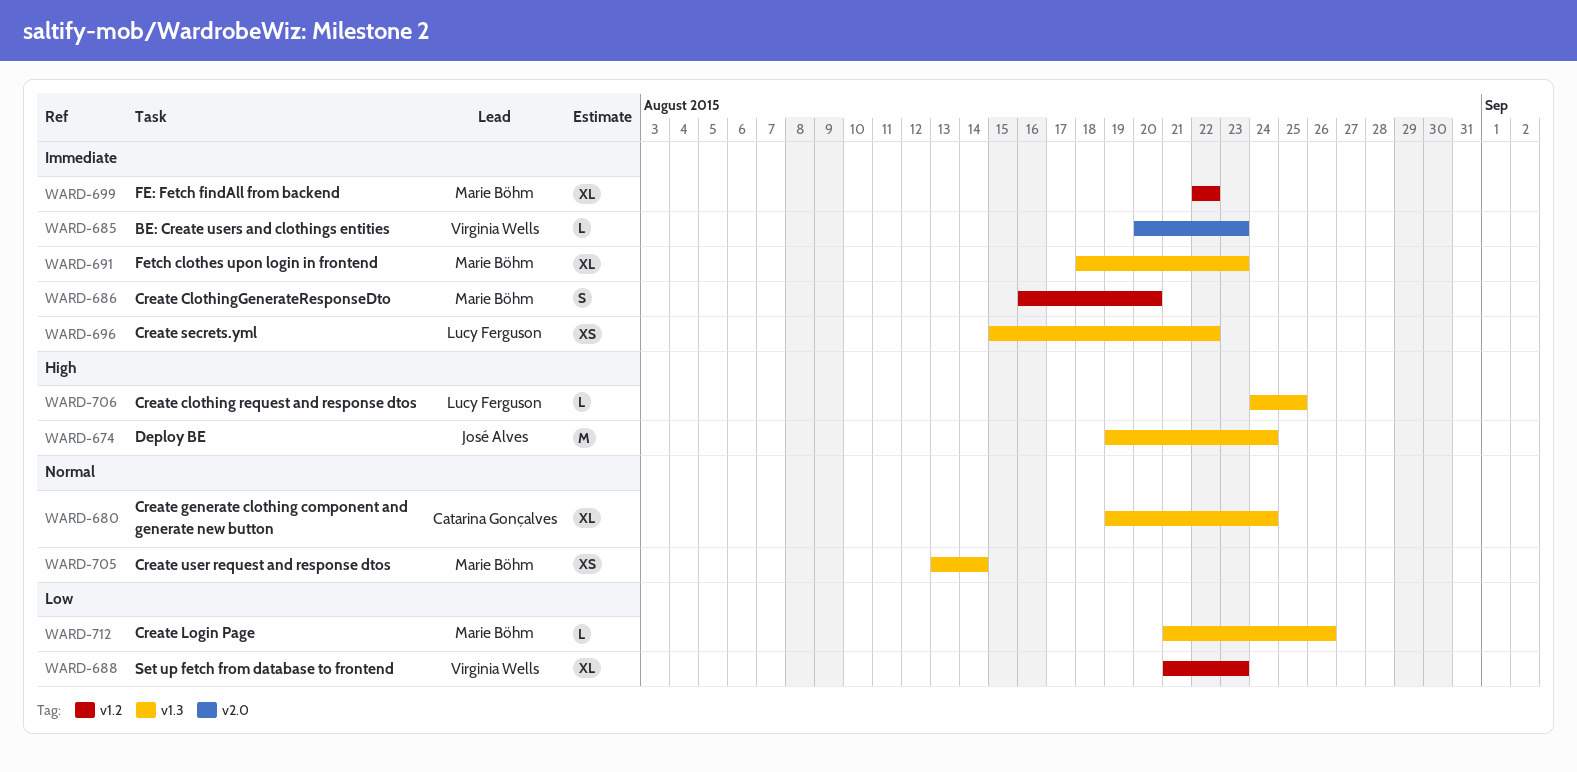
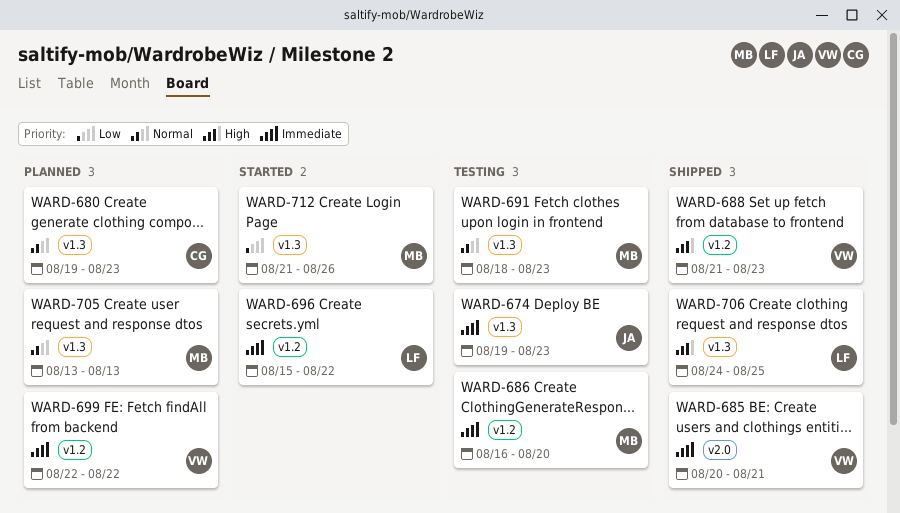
WARD-674, priority: High -> Immediate
WARD-674, due: Aug 24 -> Aug 23
WARD-680, due: Aug 24 -> Aug 23
WARD-685, due: Aug 23 -> Aug 21
WARD-688, priority: Low -> High
WARD-691, priority: Immediate -> Normal
WARD-696, label: v1.3 -> v1.2
WARD-699, owner: Marie Böhm -> Virginia Wells
WARD-705, due: Aug 14 -> Aug 13

